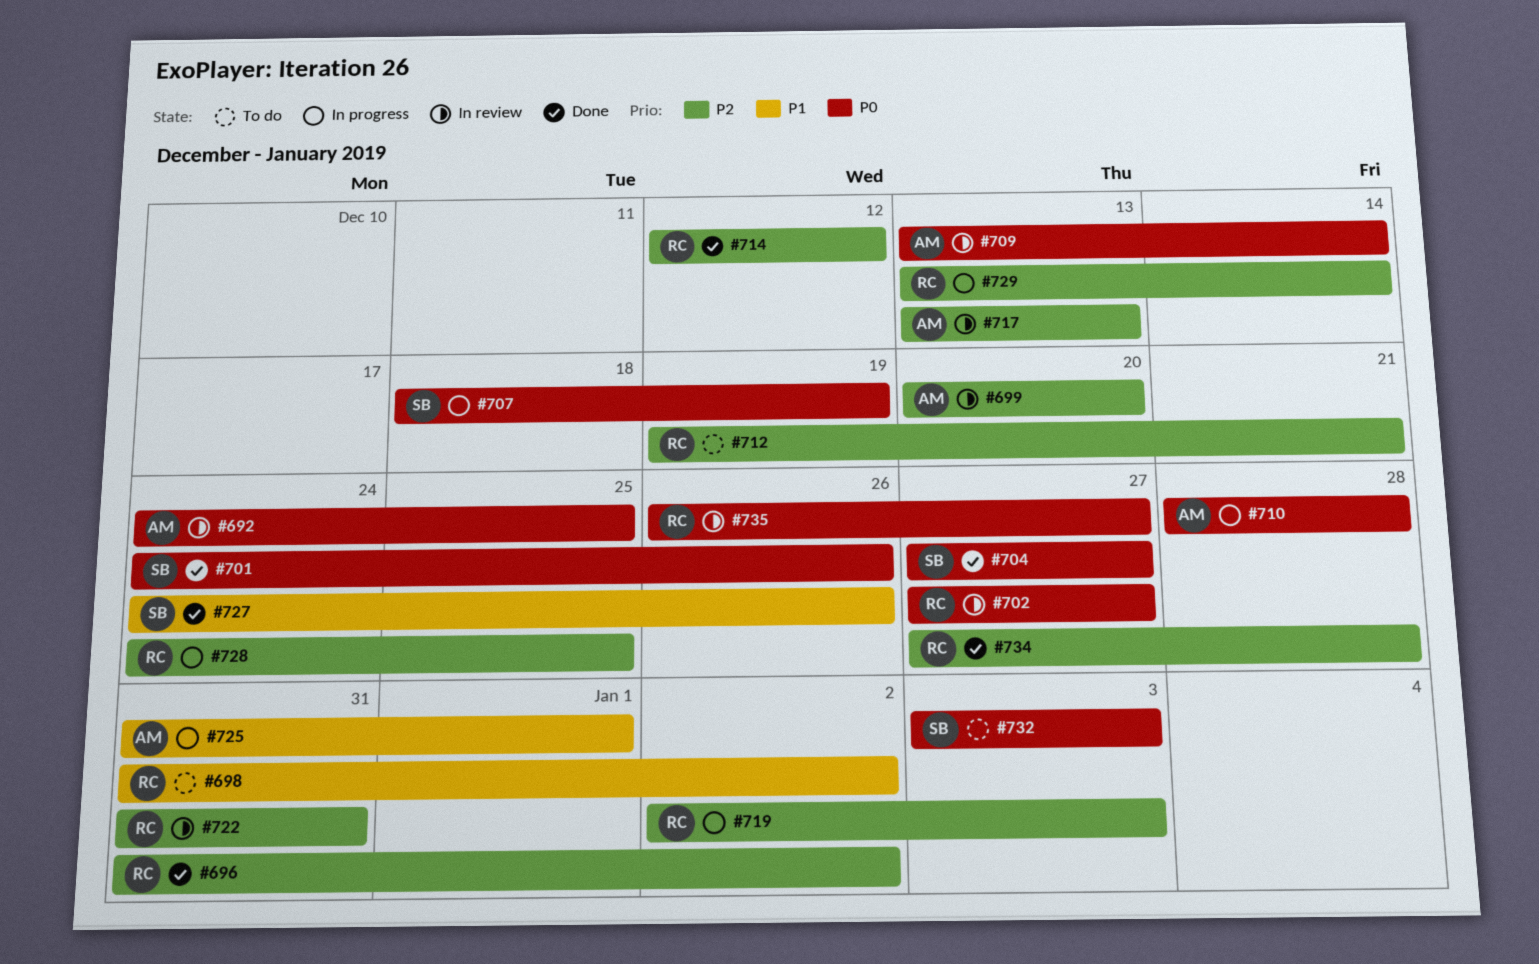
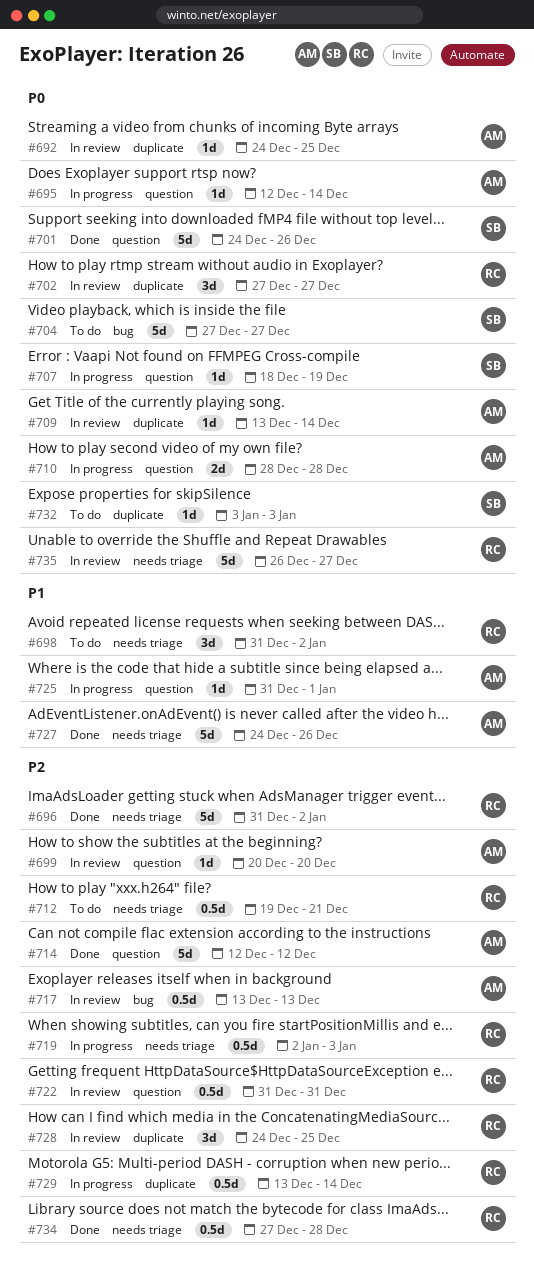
#695: none -> present
#704, status: Done -> To do
#714, owner: RC -> AM
#727, owner: SB -> AM
#728, status: In progress -> In review

